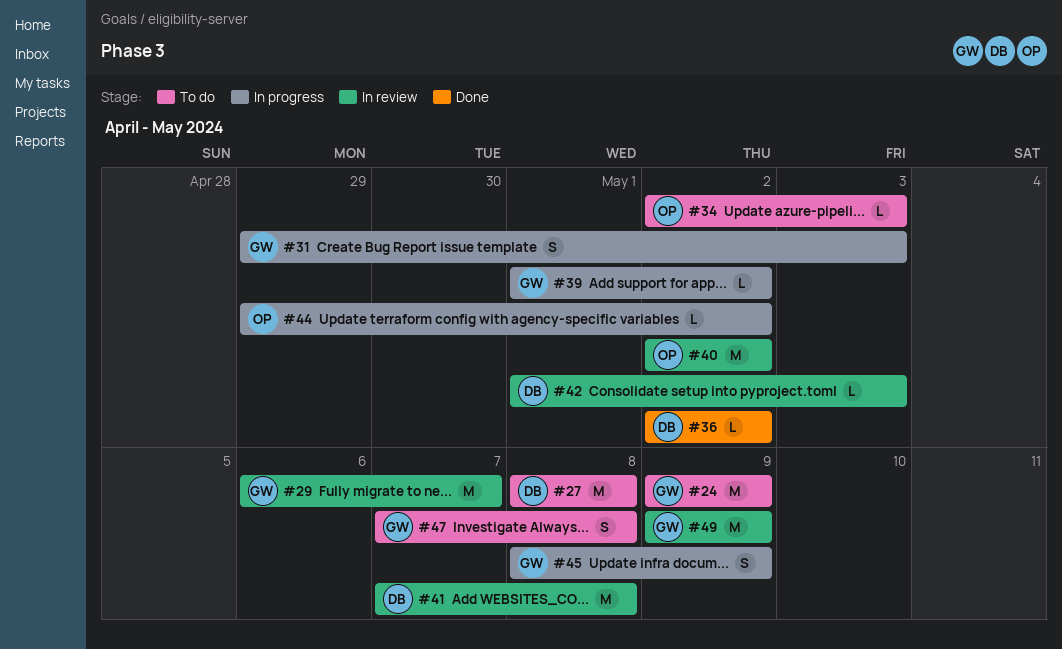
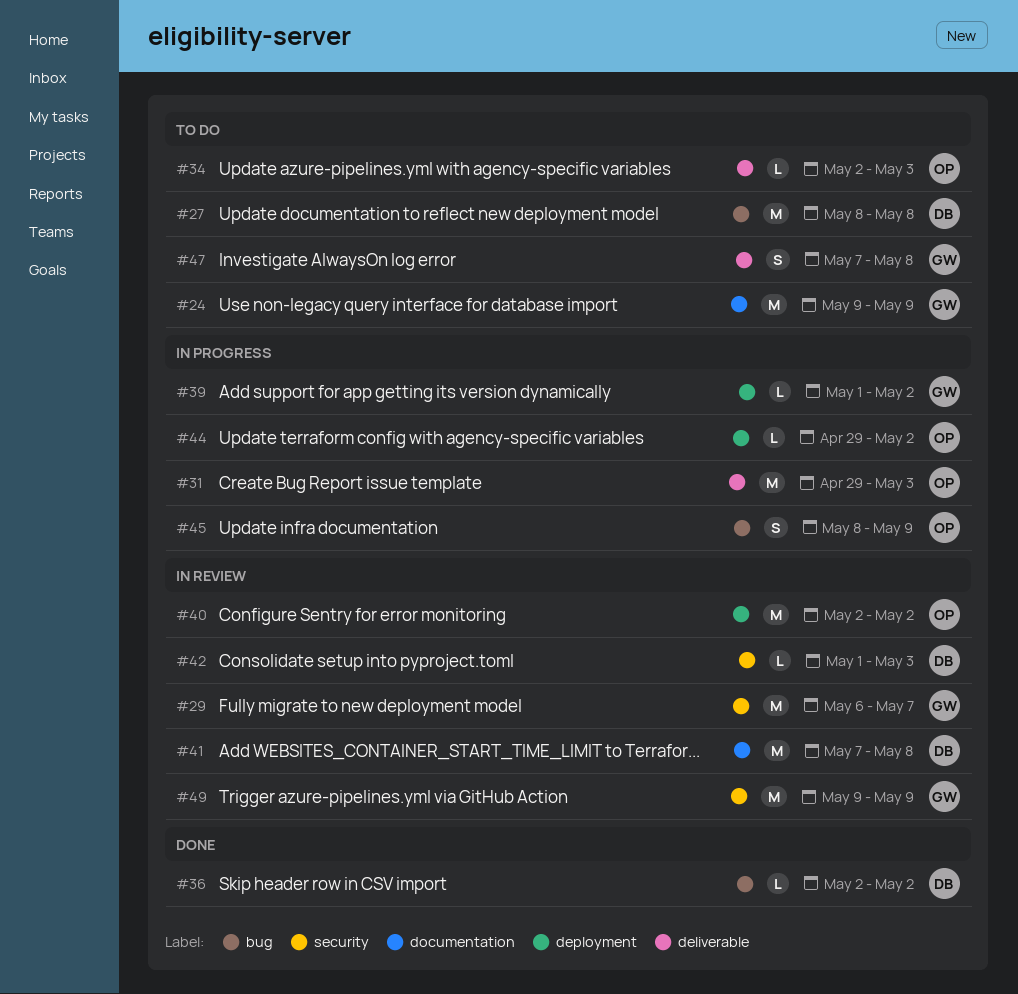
#31, owner: GW -> OP
#31, estimate: S -> M
#45, owner: GW -> OP

